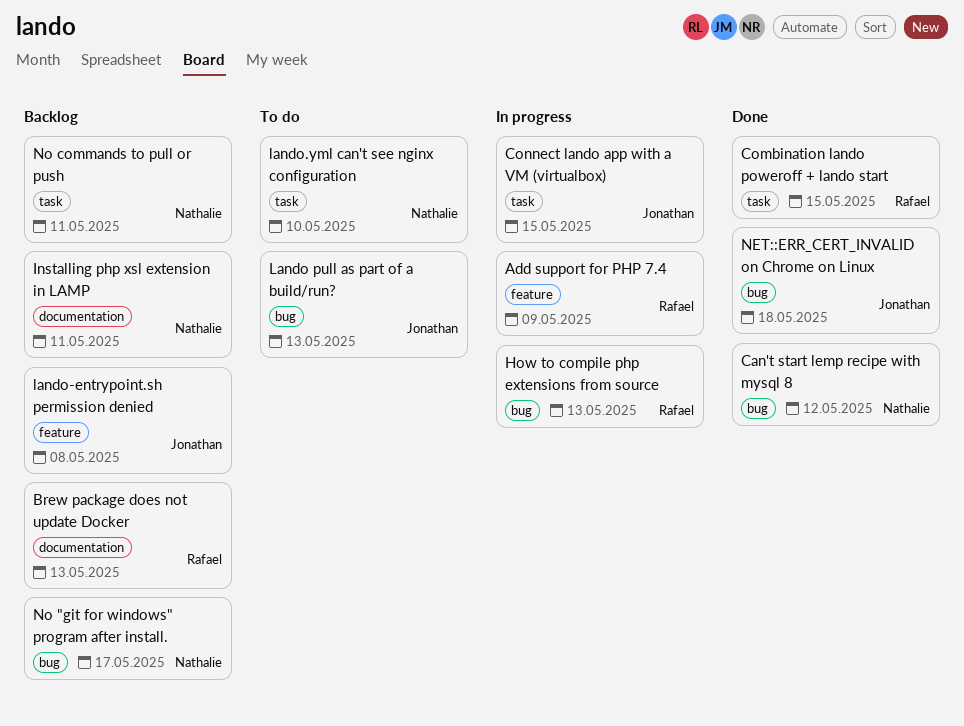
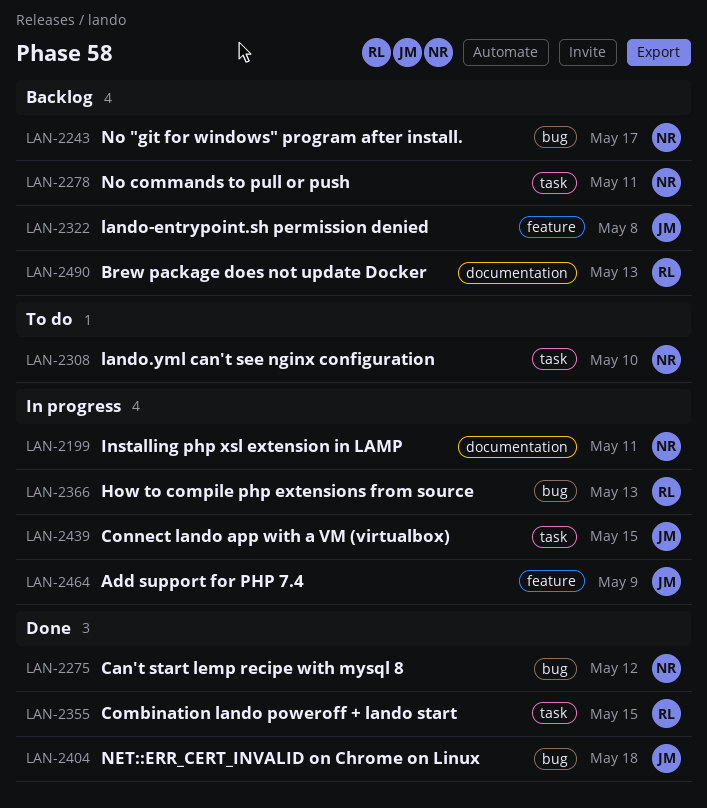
Add support for PHP 7.4, owner: Rafael -> Jonathan
Installing php xsl extension in LAMP, status: Backlog -> In progress
Lando pull as part of a build/run?: present -> none

